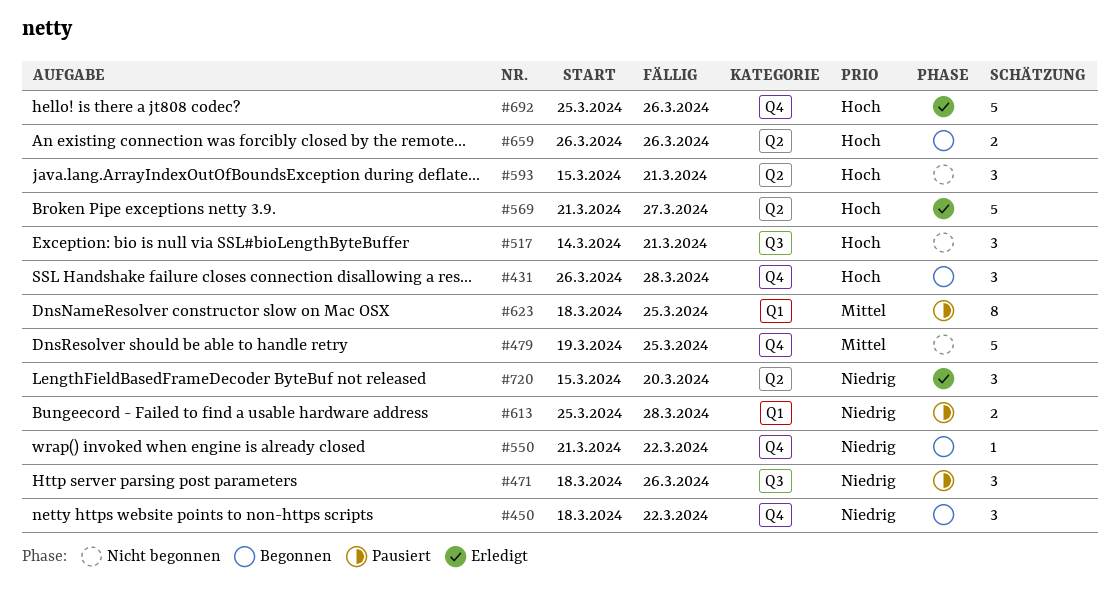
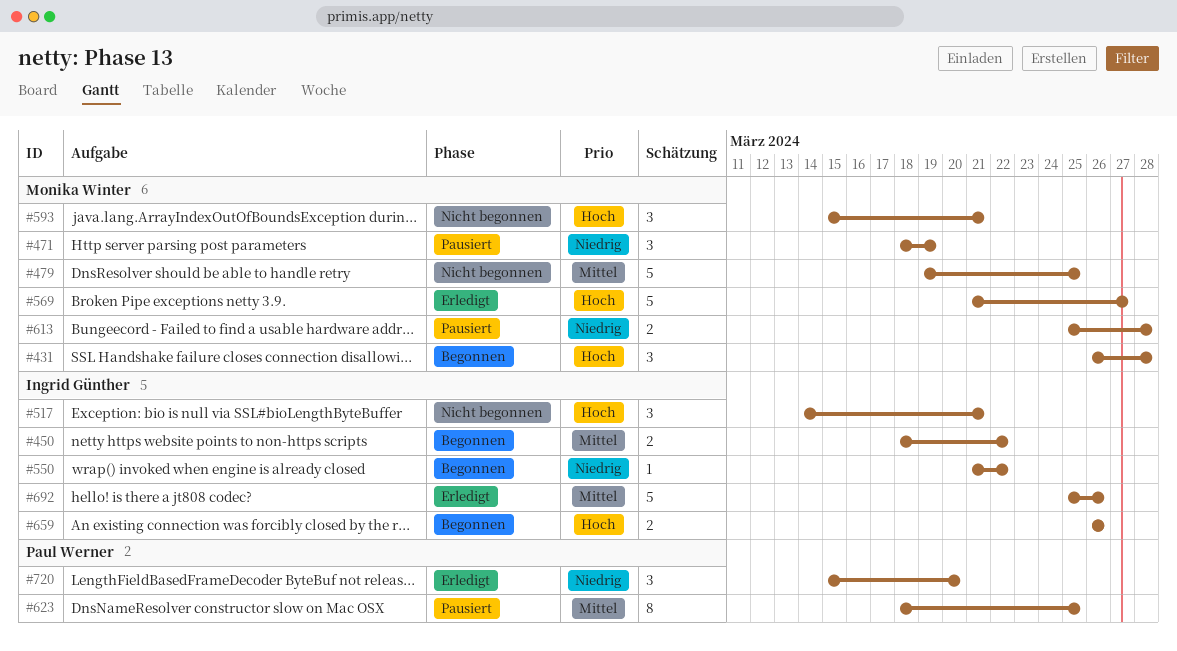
#450, priority: Niedrig -> Mittel
#450, estimate: 3 -> 2
#471, due: Mar 26 -> Mar 19
#692, priority: Hoch -> Mittel

